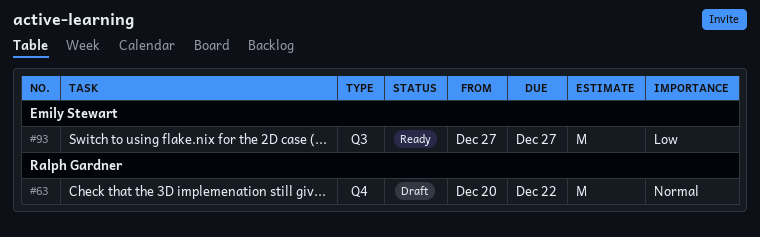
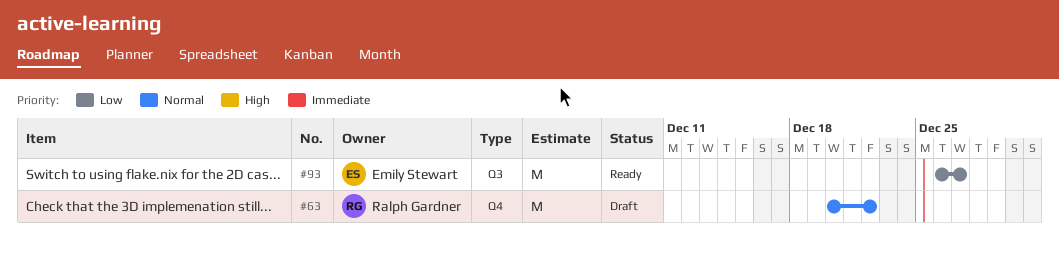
#93, start: Dec 27 -> Dec 26

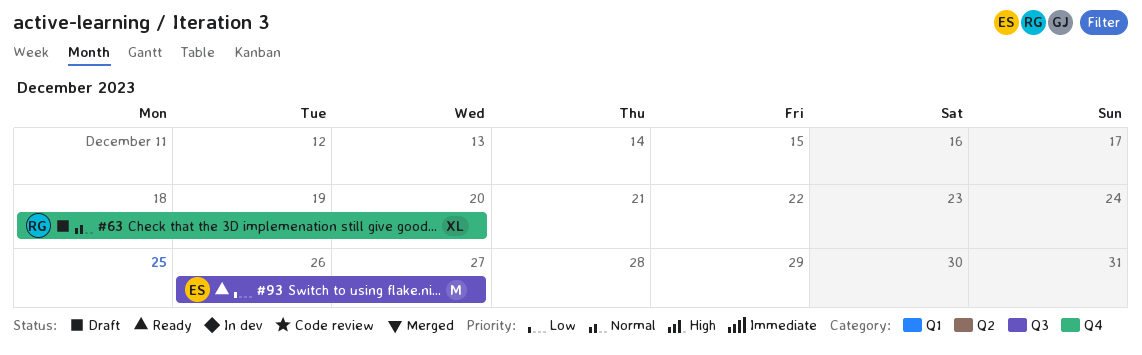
#63, estimate: M -> XL
#63, start: Dec 20 -> Dec 18
#63, due: Dec 22 -> Dec 20

